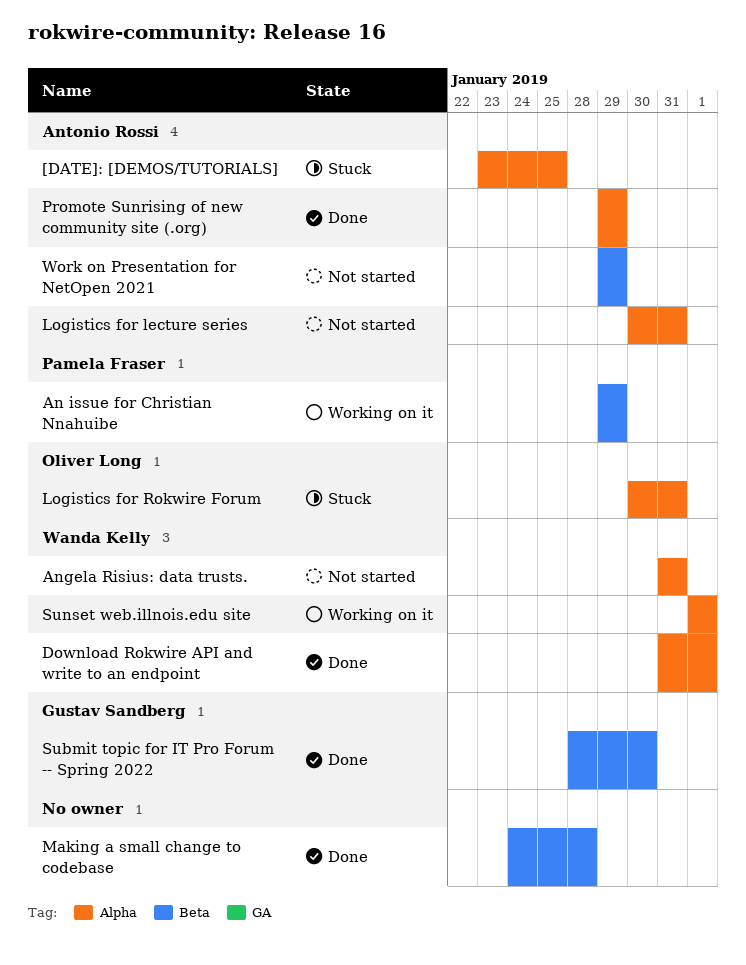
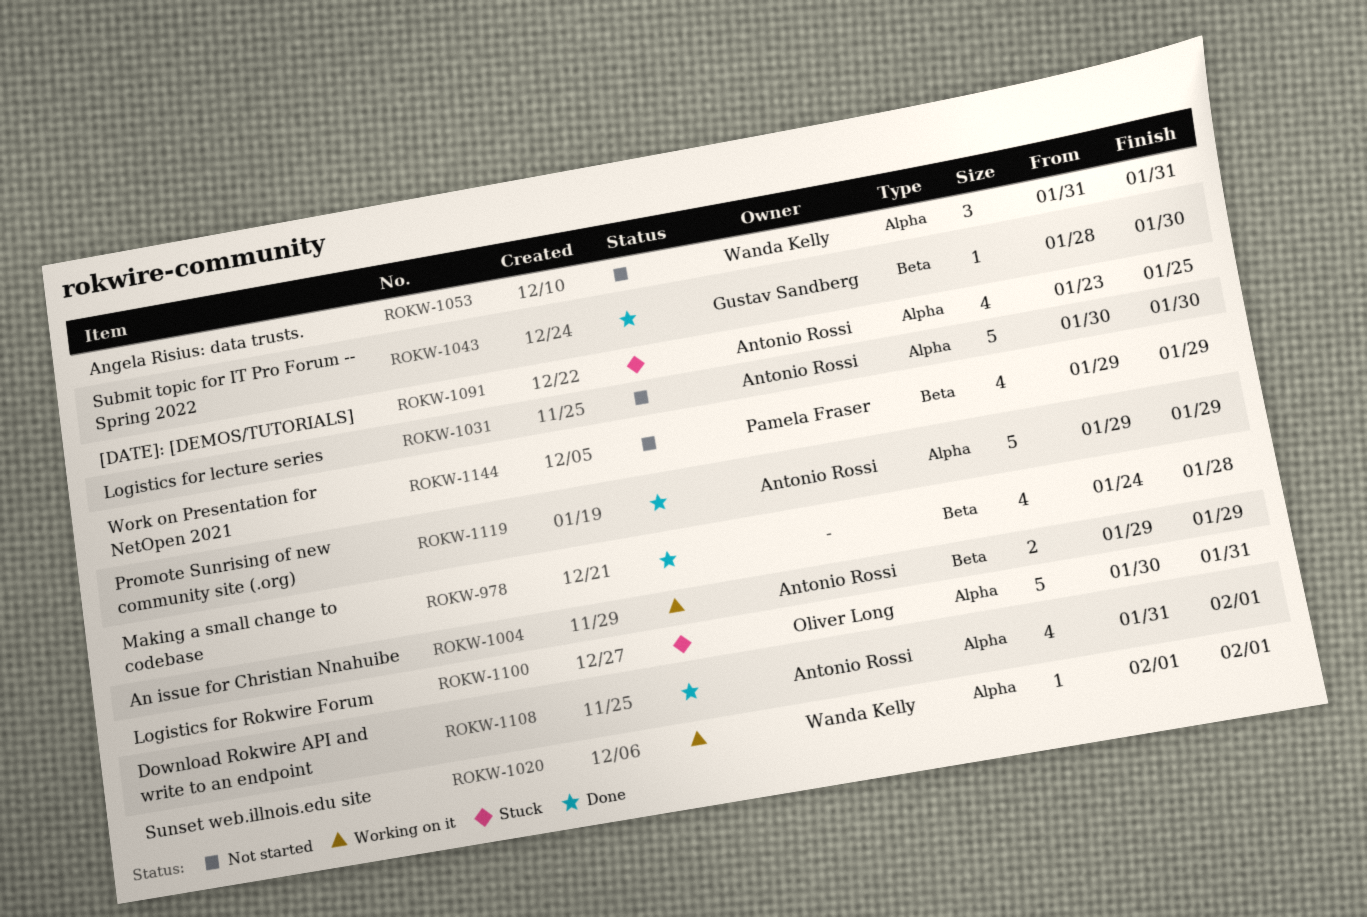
An issue for Christian Nnahuibe, owner: Pamela Fraser -> Antonio Rossi
Download Rokwire API and write to an endpoint, owner: Wanda Kelly -> Antonio Rossi
Logistics for lecture series, due: Jan 31 -> Jan 30
Work on Presentation for NetOpen 2021, owner: Antonio Rossi -> Pamela Fraser

